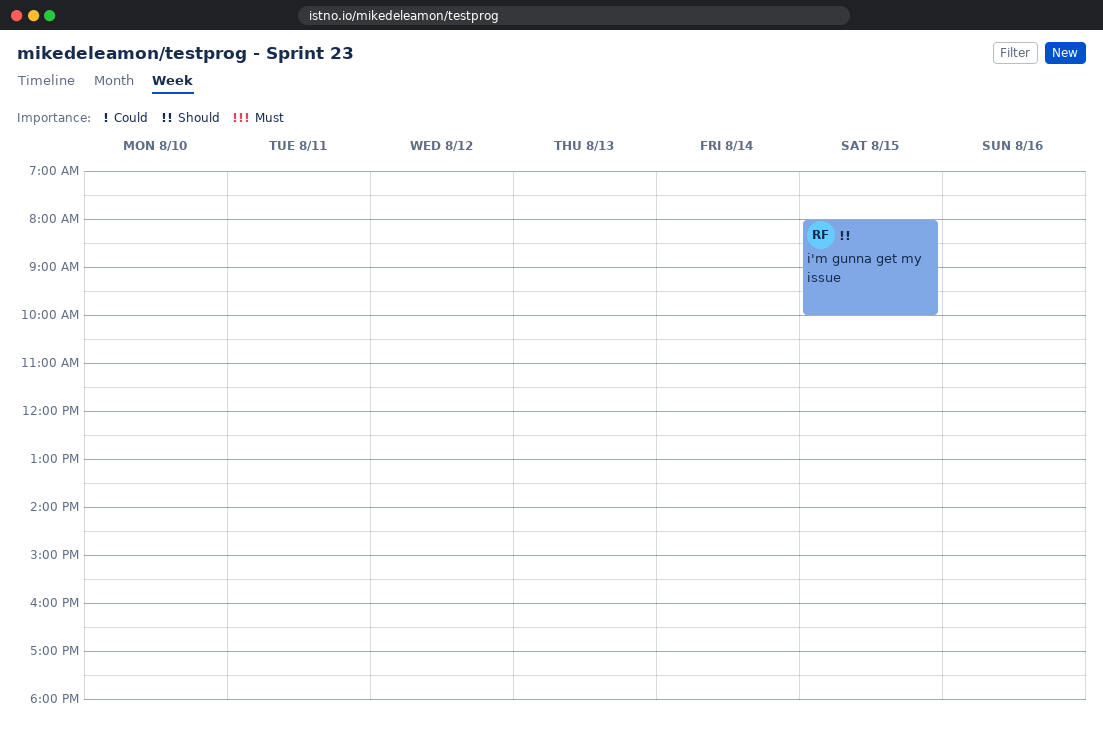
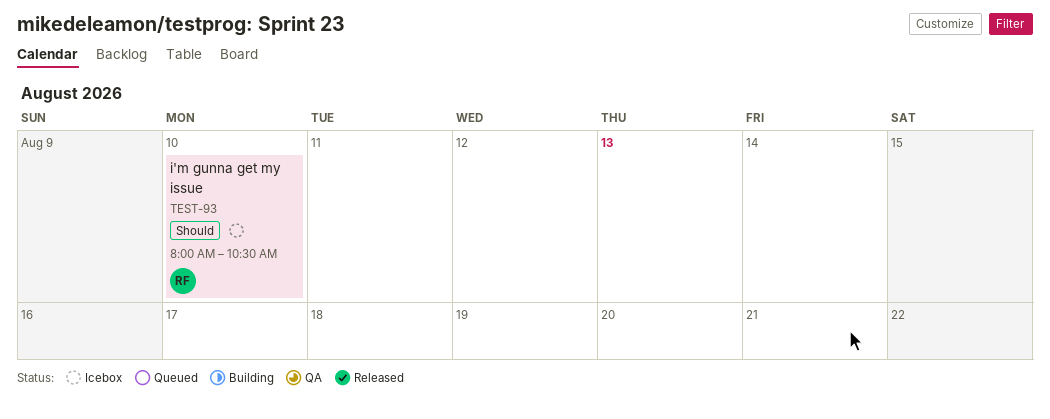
i'm gunna get my issue, day: Aug 15 -> Aug 10
i'm gunna get my issue, ends: 10:00 -> 10:30

